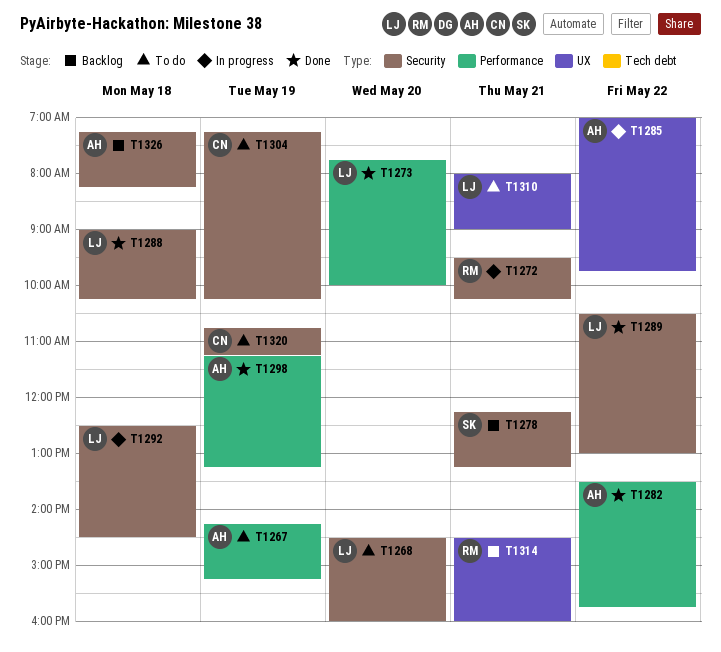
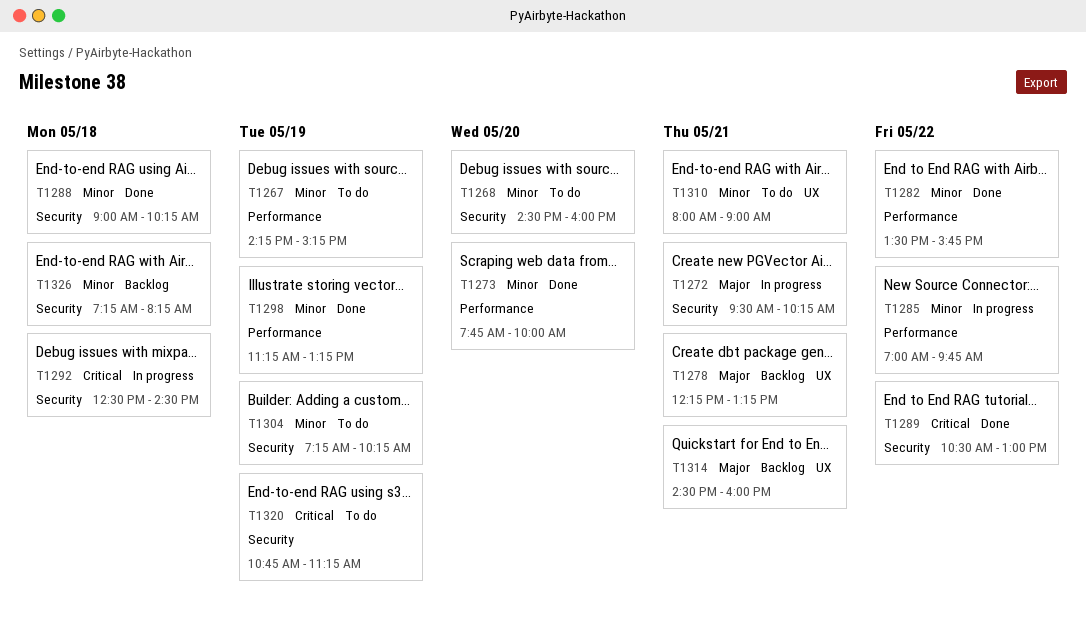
T1278, label: Security -> UX
T1285, label: UX -> Performance

